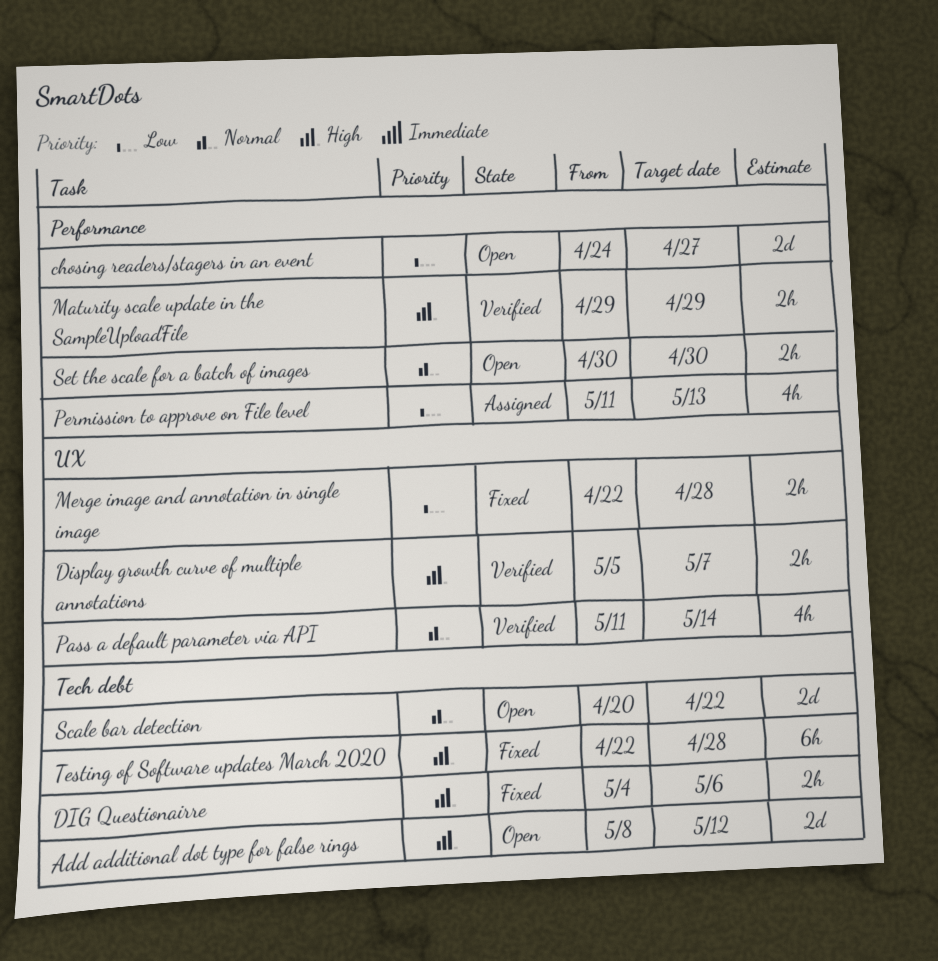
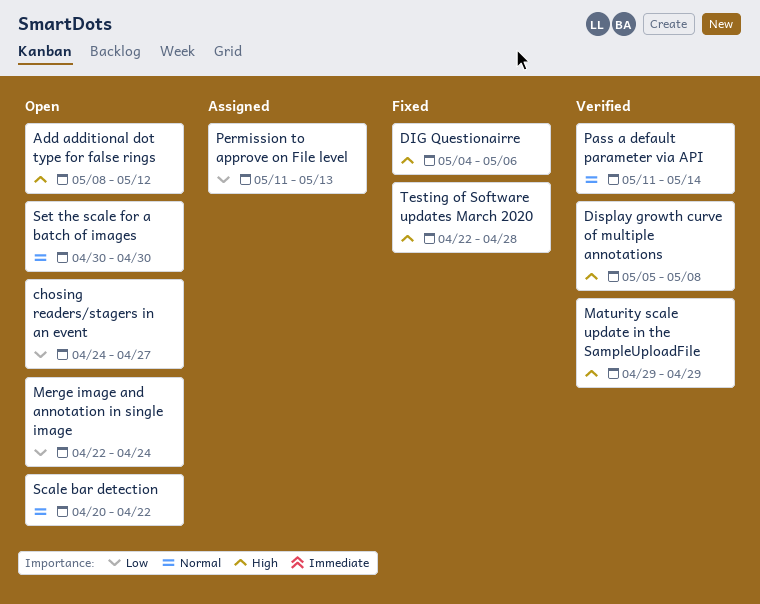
Display growth curve of multiple annotations, due: May 7 -> May 8
Merge image and annotation in single image, status: Fixed -> Open
Merge image and annotation in single image, due: Apr 28 -> Apr 24

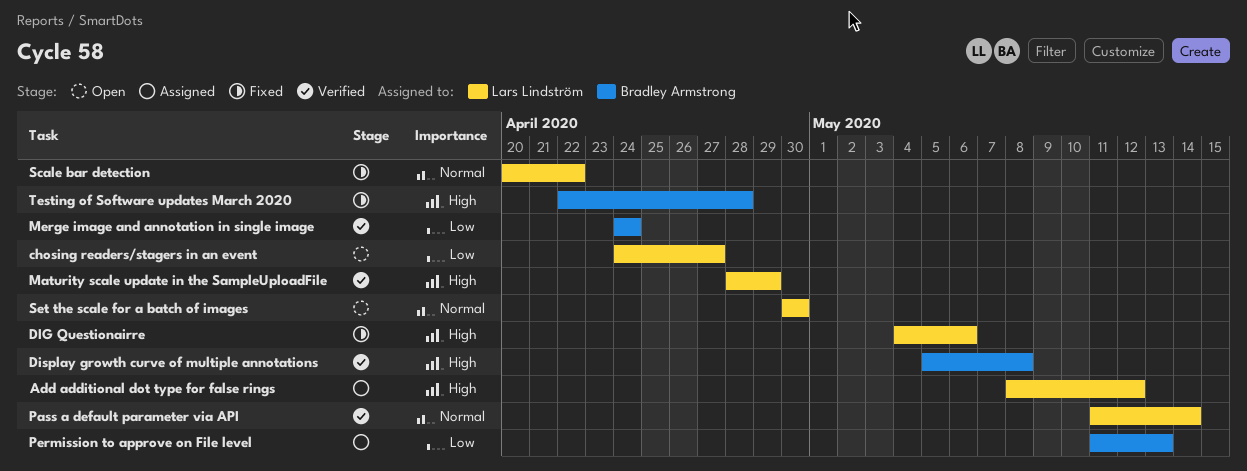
Add additional dot type for false rings, status: Open -> Assigned
Maturity scale update in the SampleUploadFile, start: Apr 29 -> Apr 28
Merge image and annotation in single image, status: Open -> Verified
Merge image and annotation in single image, start: Apr 22 -> Apr 24
Scale bar detection, status: Open -> Fixed

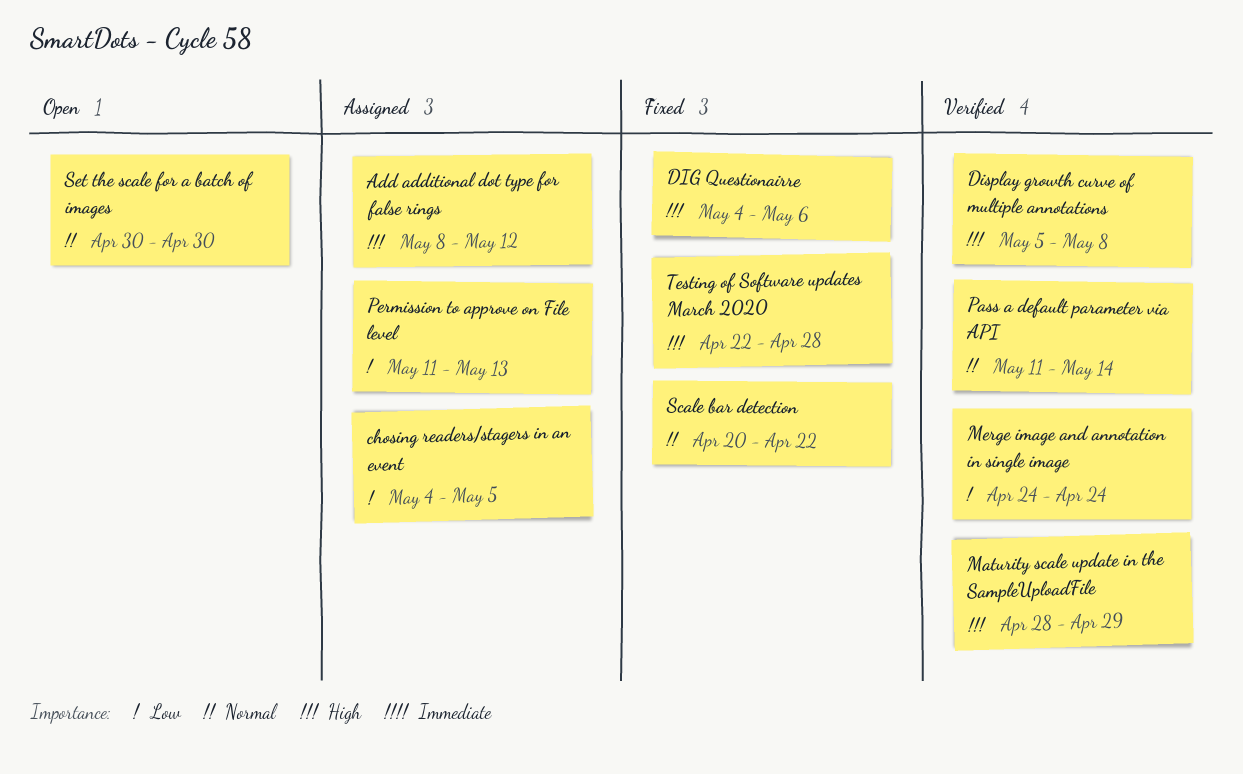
chosing readers/stagers in an event, status: Open -> Assigned
chosing readers/stagers in an event, start: Apr 24 -> May 4
chosing readers/stagers in an event, due: Apr 27 -> May 5

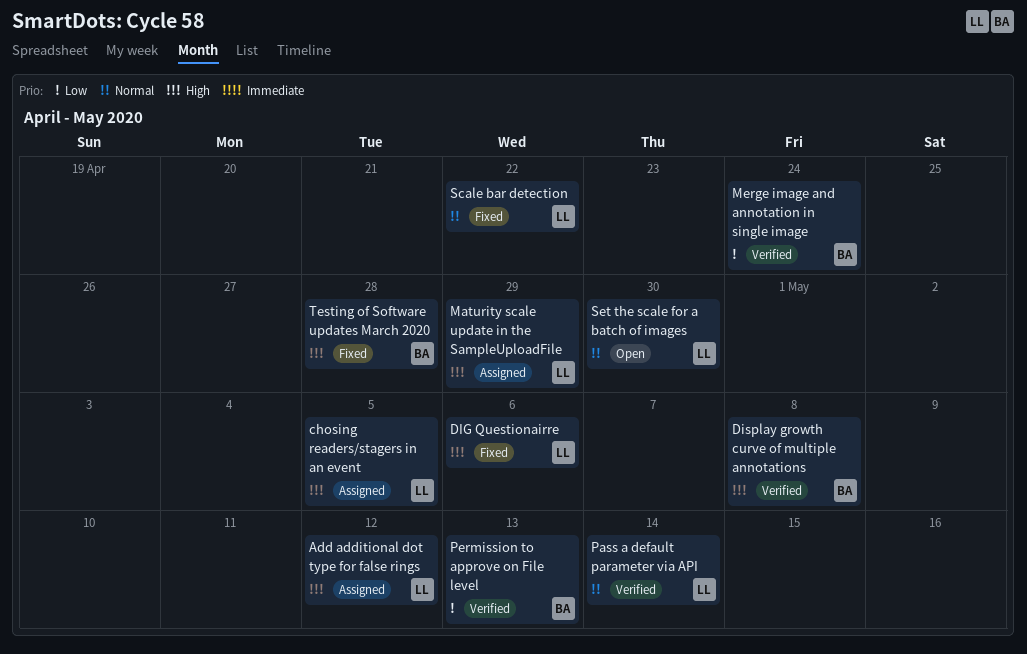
chosing readers/stagers in an event, priority: Low -> High
Maturity scale update in the SampleUploadFile, status: Verified -> Assigned
Permission to approve on File level, status: Assigned -> Verified

